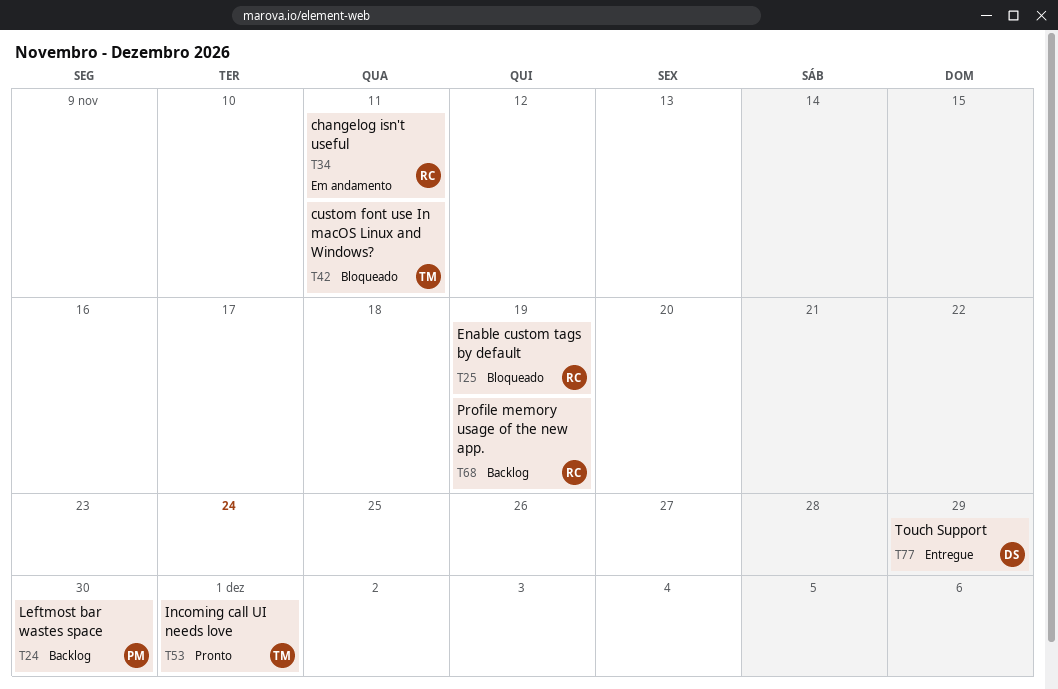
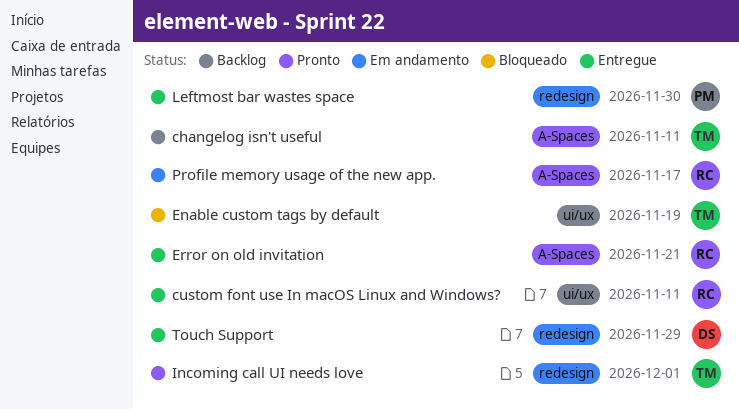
changelog isn't useful, status: Em andamento -> Backlog
changelog isn't useful, owner: RC -> TM
custom font use In macOS Linux and Windows?, status: Bloqueado -> Entregue
custom font use In macOS Linux and Windows?, owner: TM -> RC
Enable custom tags by default, owner: RC -> TM
Error on old invitation: none -> present
Leftmost bar wastes space, status: Backlog -> Entregue
Profile memory usage of the new app., status: Backlog -> Em andamento
Profile memory usage of the new app., due: Nov 19 -> Nov 17

